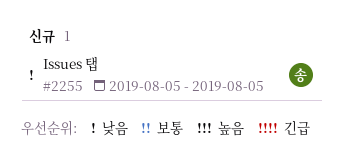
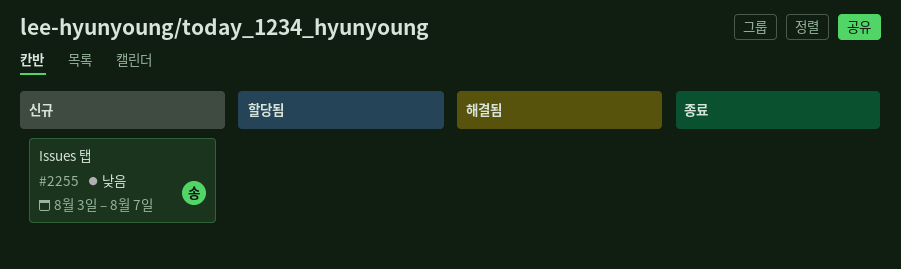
#2255, start: Aug 5 -> Aug 3
#2255, due: Aug 5 -> Aug 7

